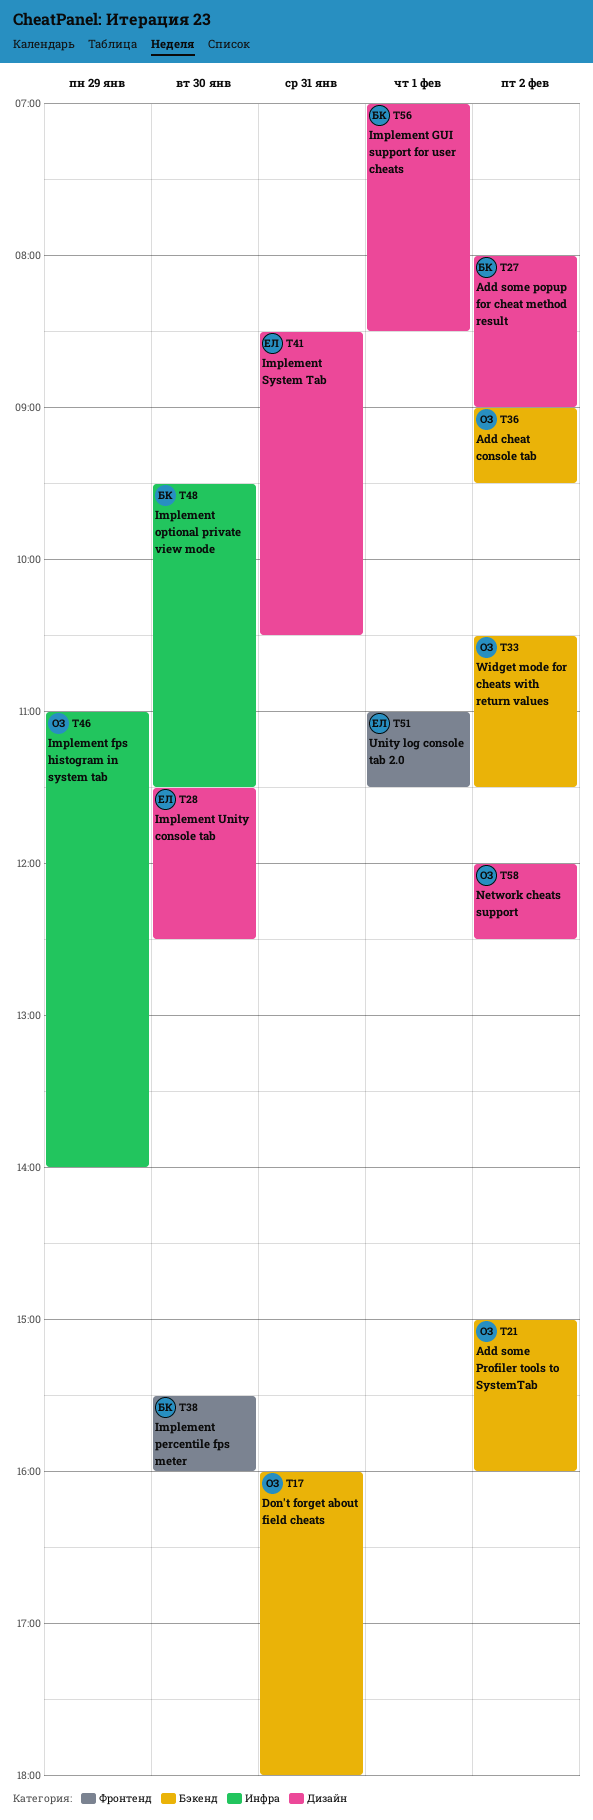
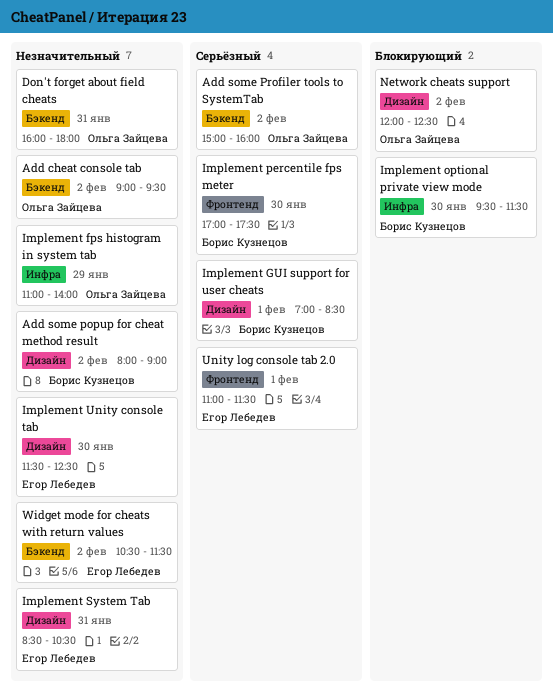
Implement percentile fps meter, begins: 15:30 -> 17:00
Implement percentile fps meter, ends: 16:00 -> 17:30
Widget mode for cheats with return values, owner: Ольга Зайцева -> Егор Лебедев

